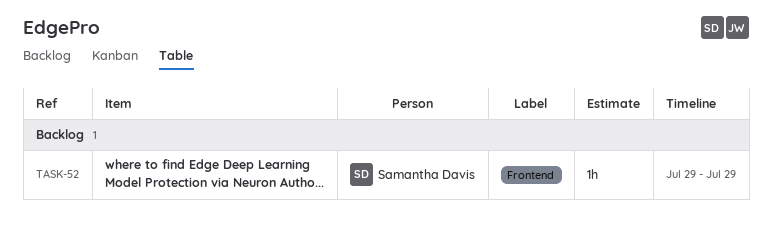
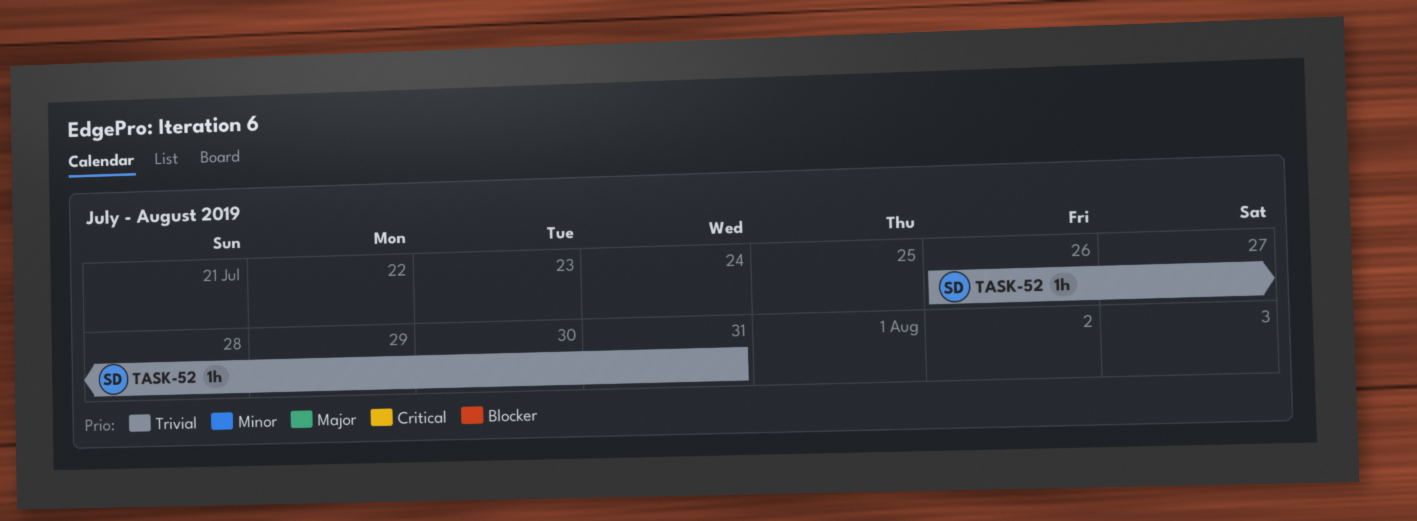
TASK-52, start: Jul 29 -> Jul 26
TASK-52, due: Jul 29 -> Jul 31

